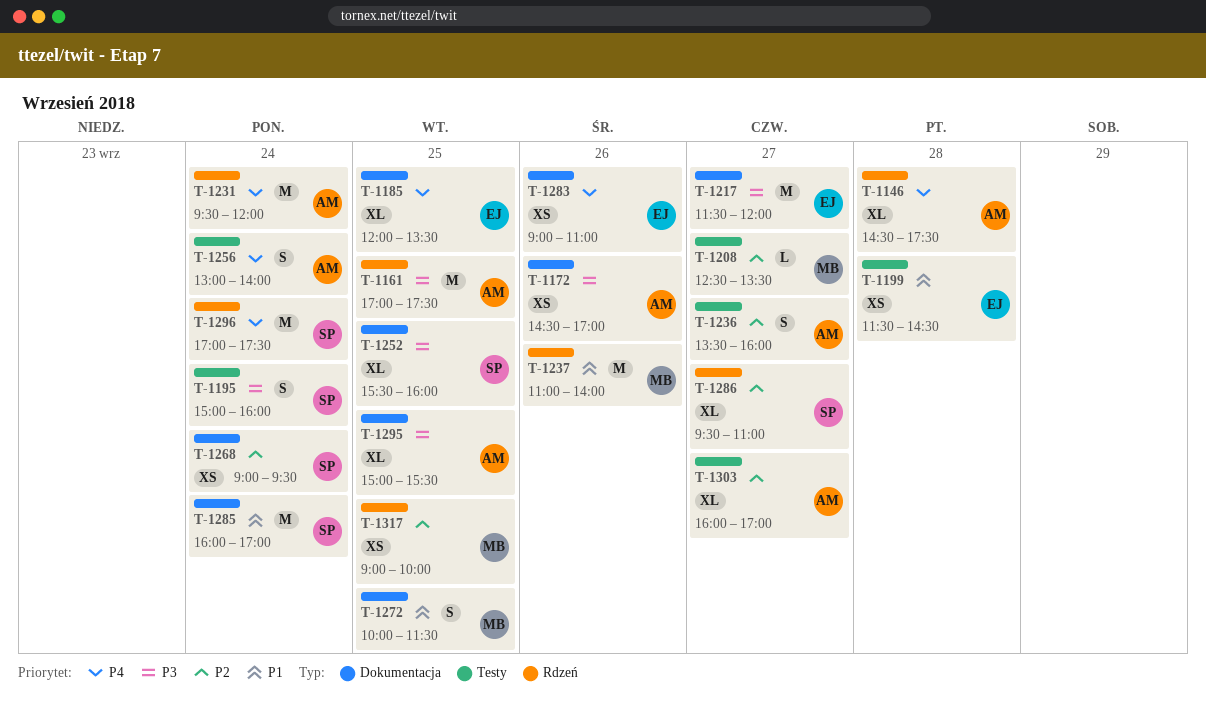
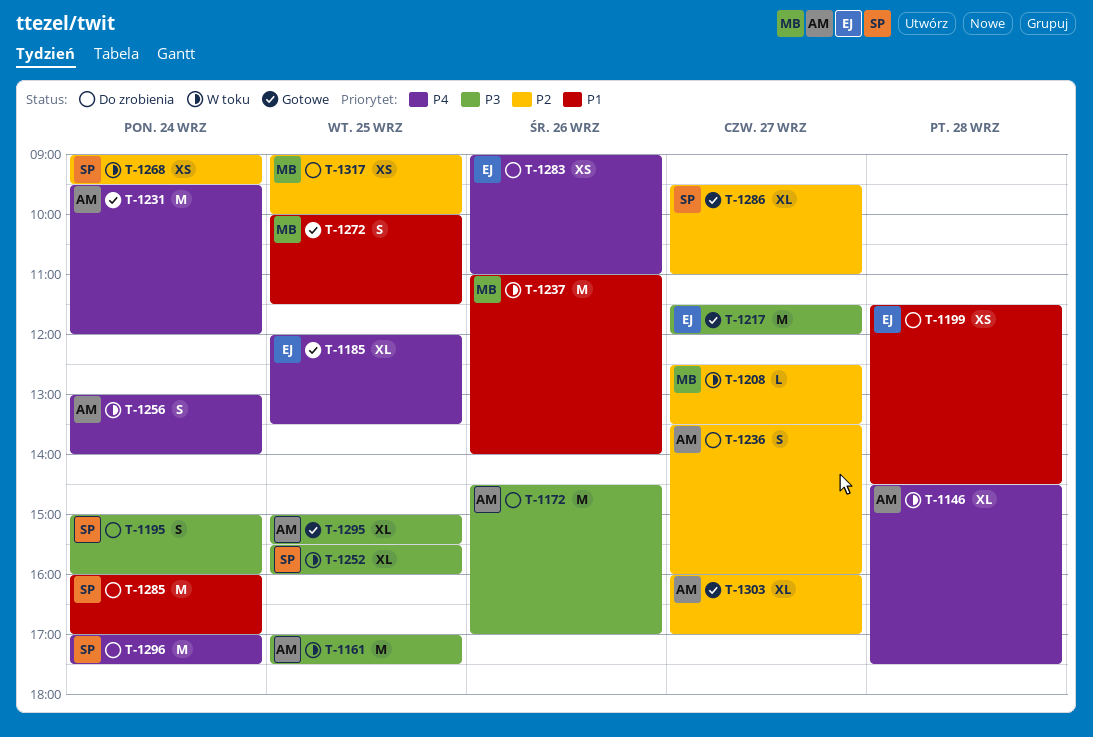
T-1172, estimate: XS -> M

